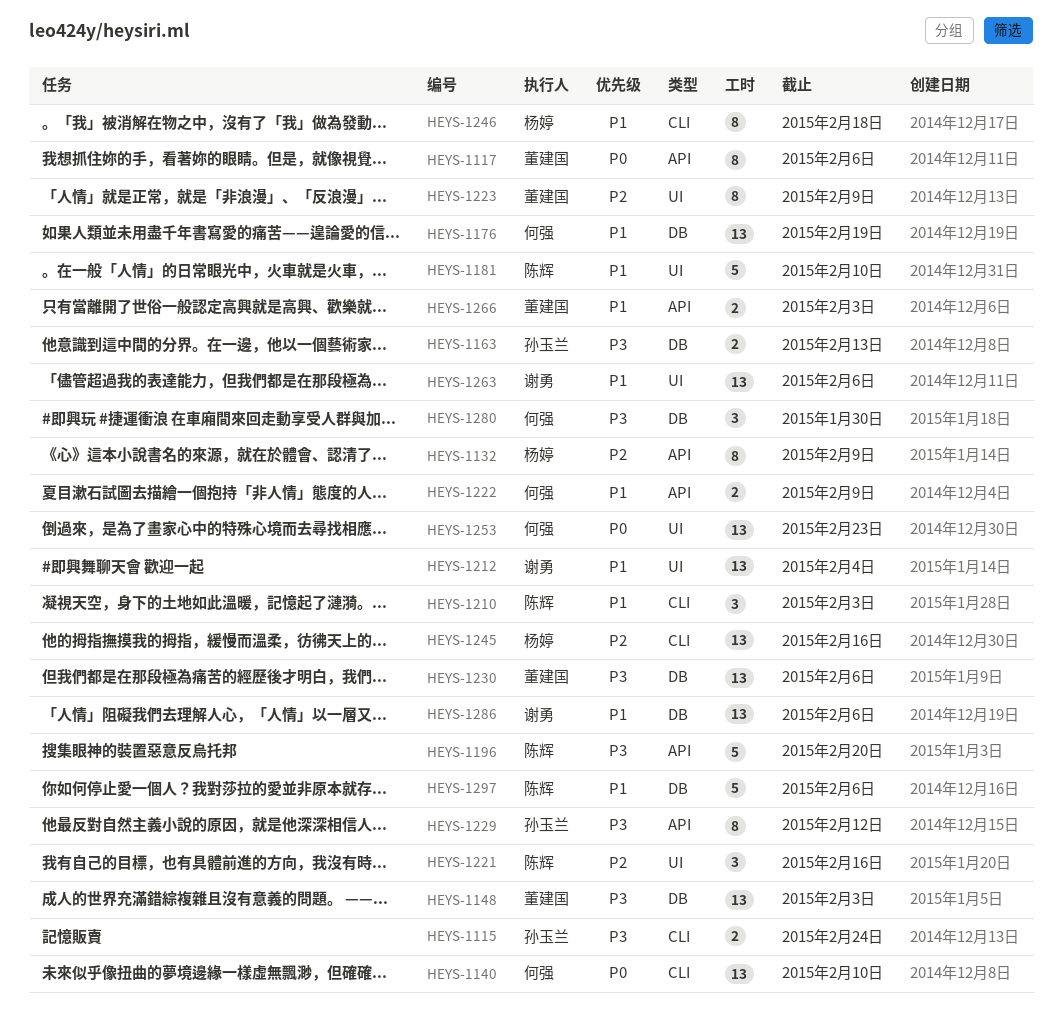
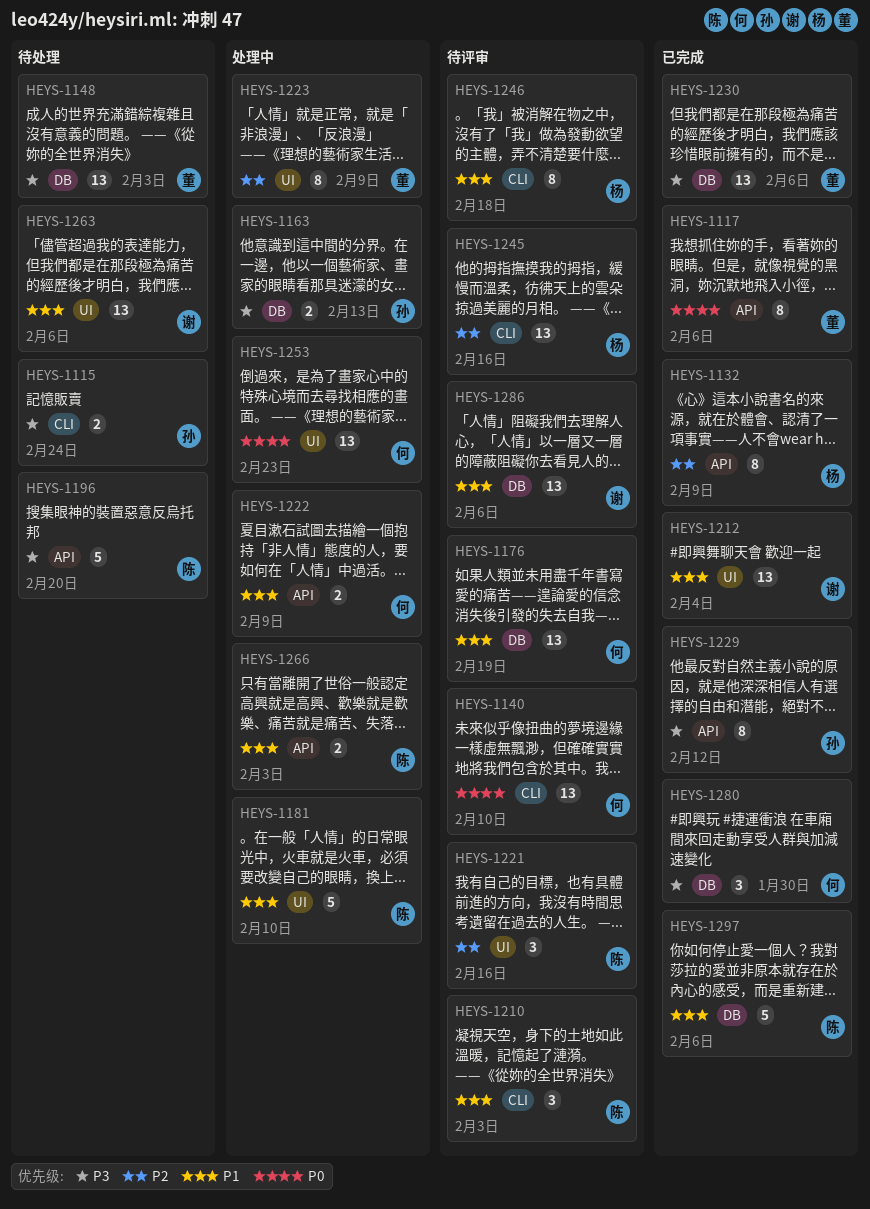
HEYS-1266, owner: 董建国 -> 陈辉

